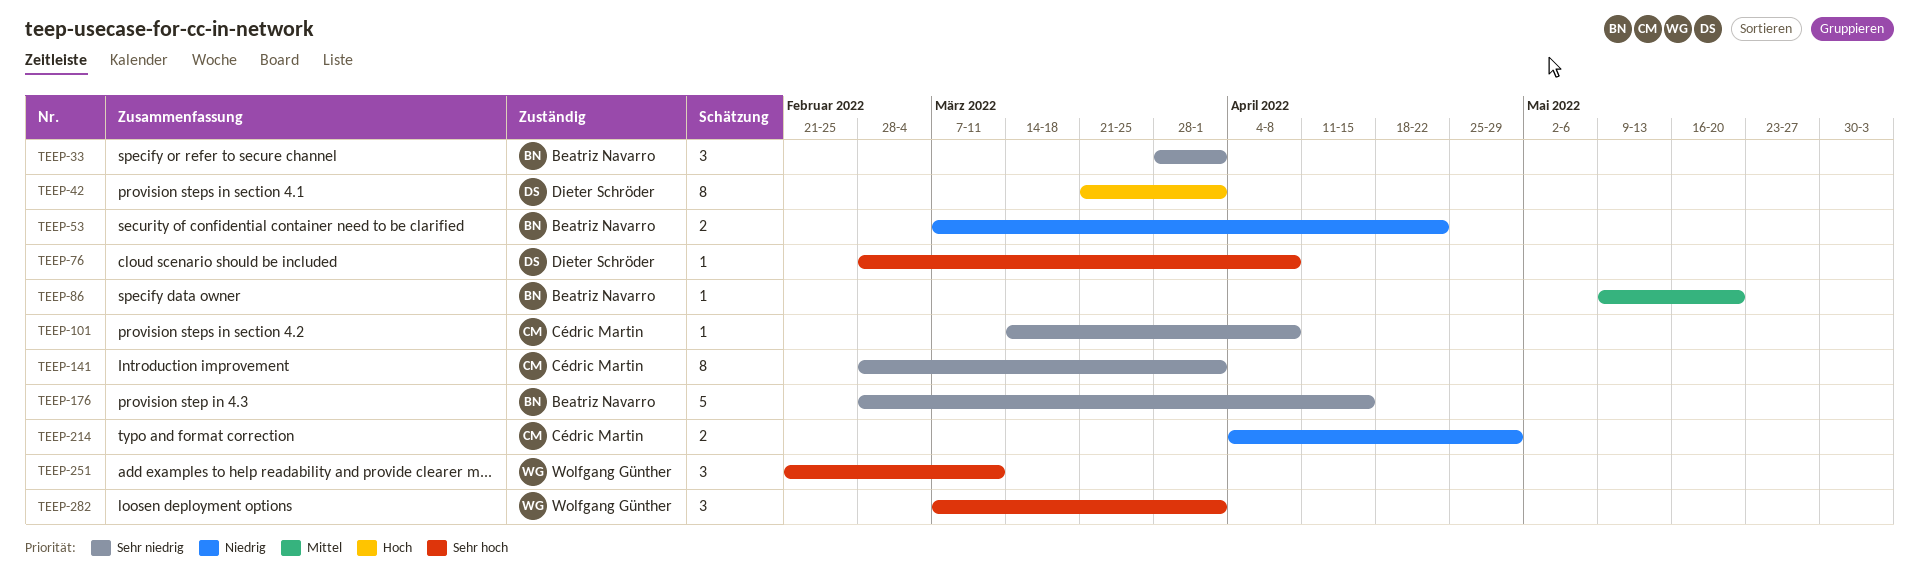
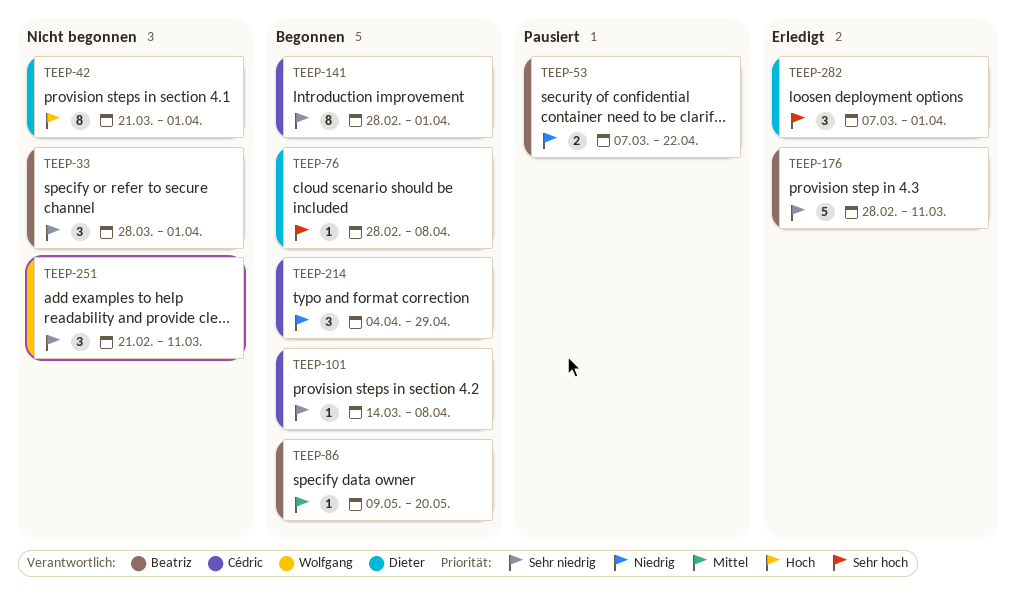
TEEP-176, due: Apr 15 -> Mar 11
TEEP-214, estimate: 2 -> 3
TEEP-251, priority: Sehr hoch -> Sehr niedrig
TEEP-282, owner: Wolfgang Günther -> Dieter Schröder

